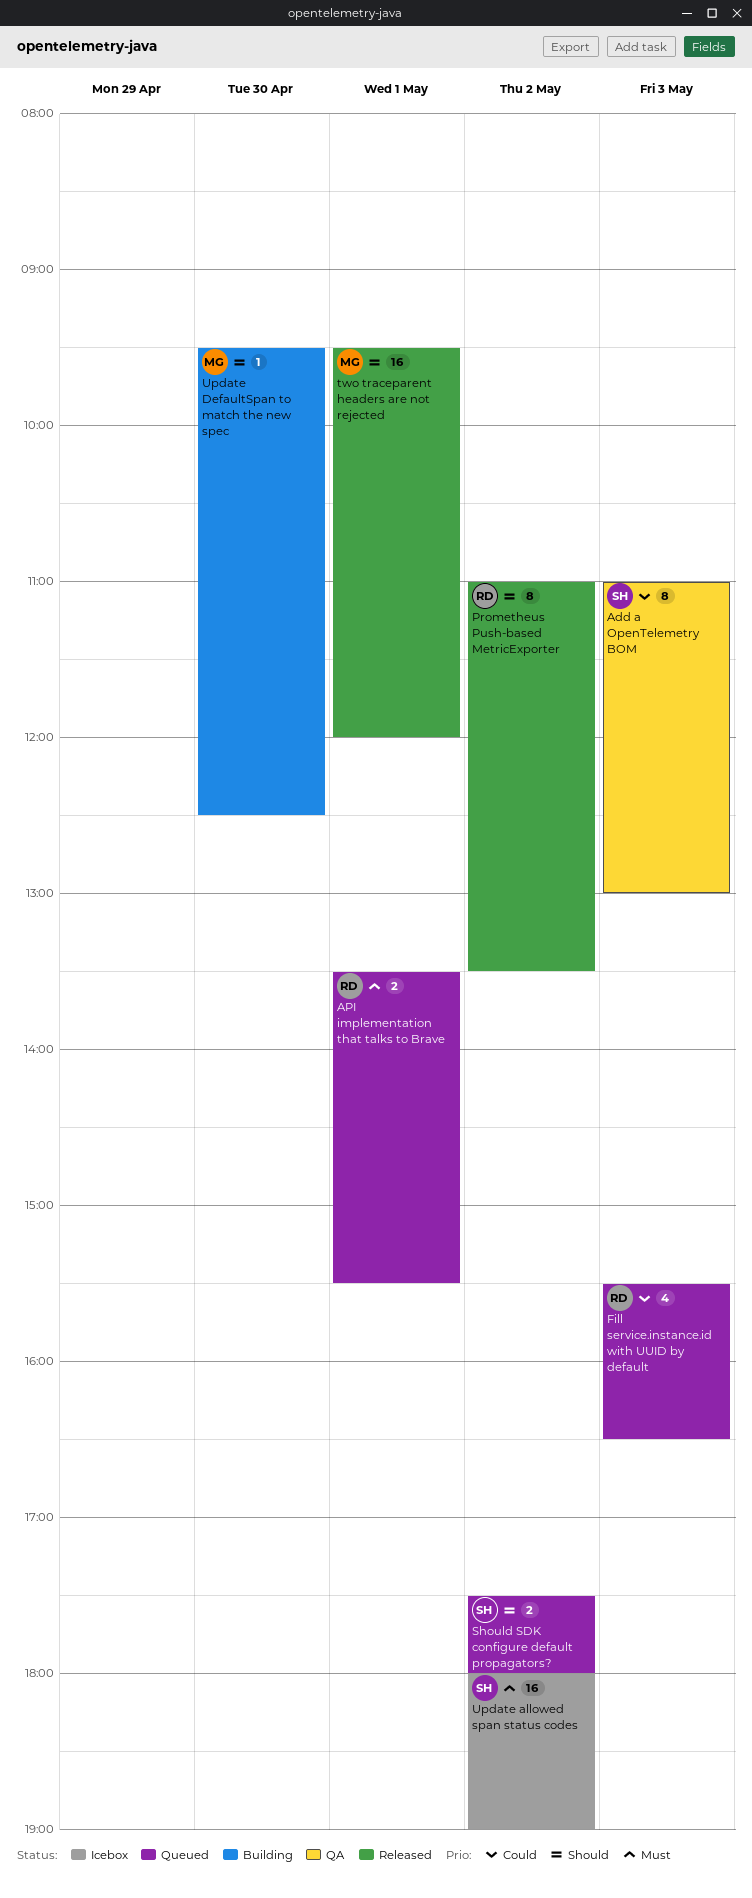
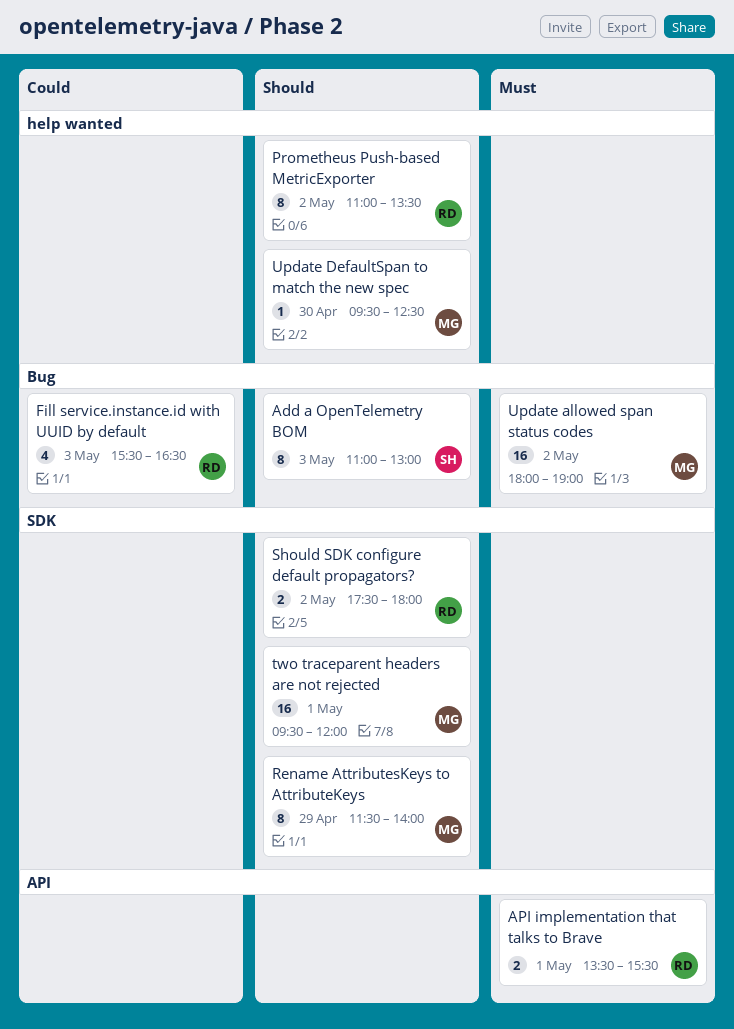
Add a OpenTelemetry BOM, priority: Could -> Should
Rename AttributesKeys to AttributeKeys: none -> present
Should SDK configure default propagators?, owner: SH -> RD
Update allowed span status codes, owner: SH -> MG

